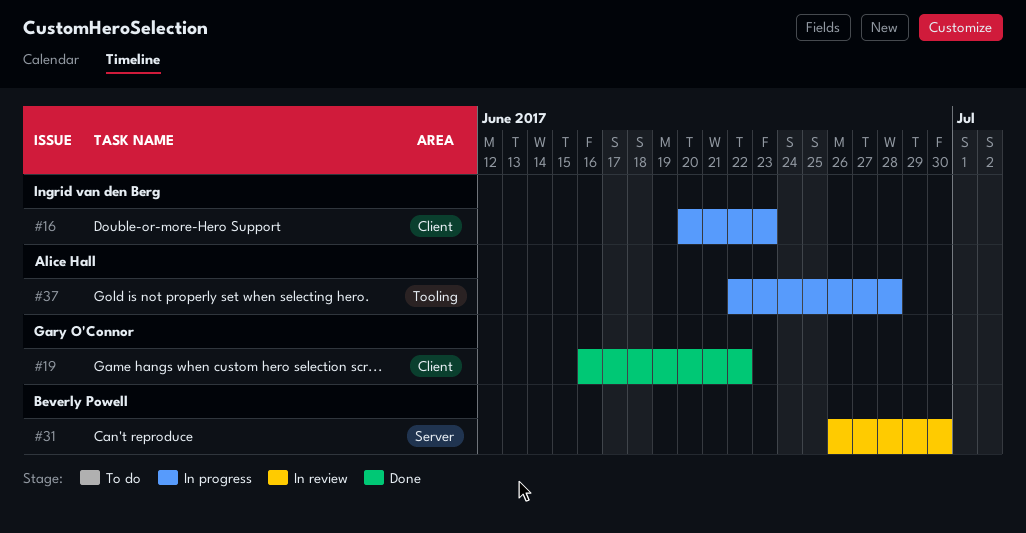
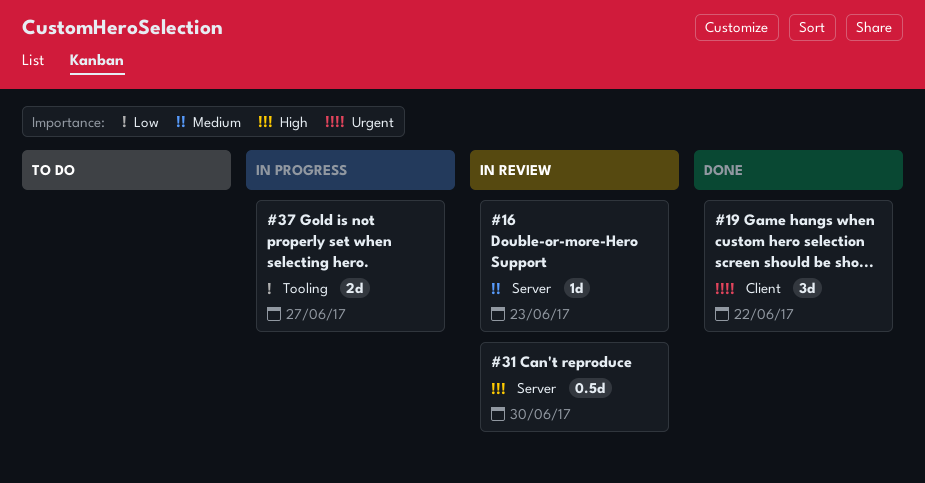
#16, status: In progress -> In review
#16, label: Client -> Server
#37, due: Jun 28 -> Jun 27

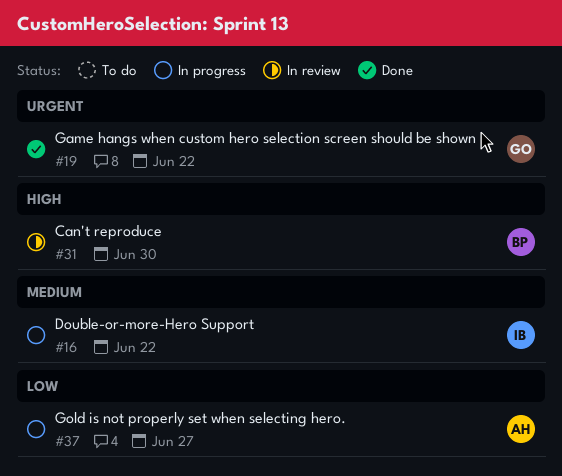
#16, status: In review -> In progress
#16, due: Jun 23 -> Jun 22

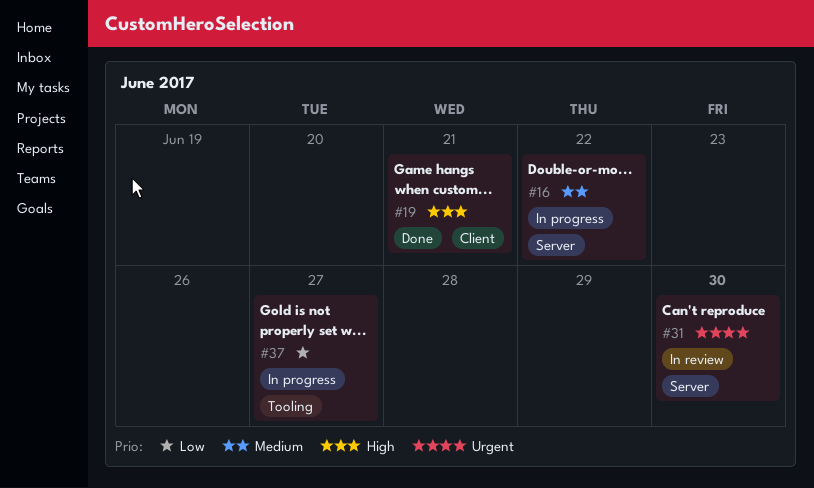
#19, priority: Urgent -> High
#19, due: Jun 22 -> Jun 21
#31, priority: High -> Urgent

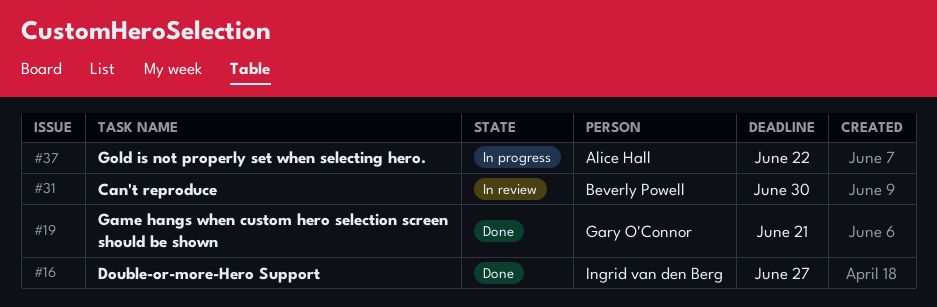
#16, status: In progress -> Done
#16, due: Jun 22 -> Jun 27
#37, due: Jun 27 -> Jun 22

